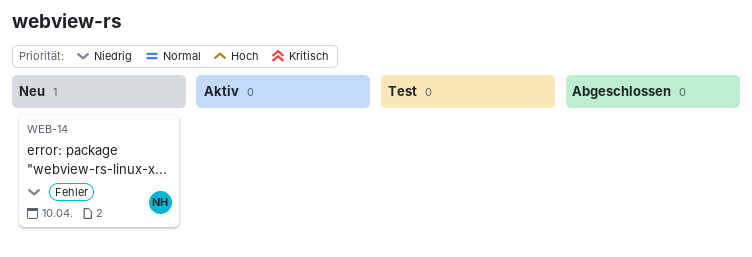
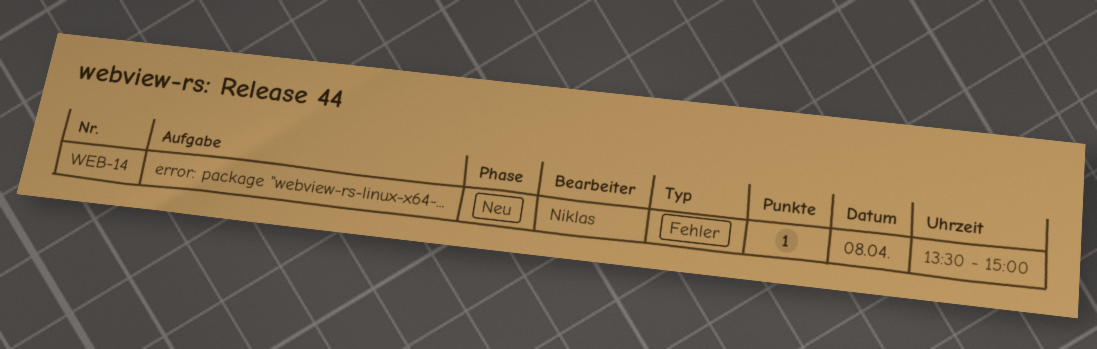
WEB-14, day: Apr 10 -> Apr 8

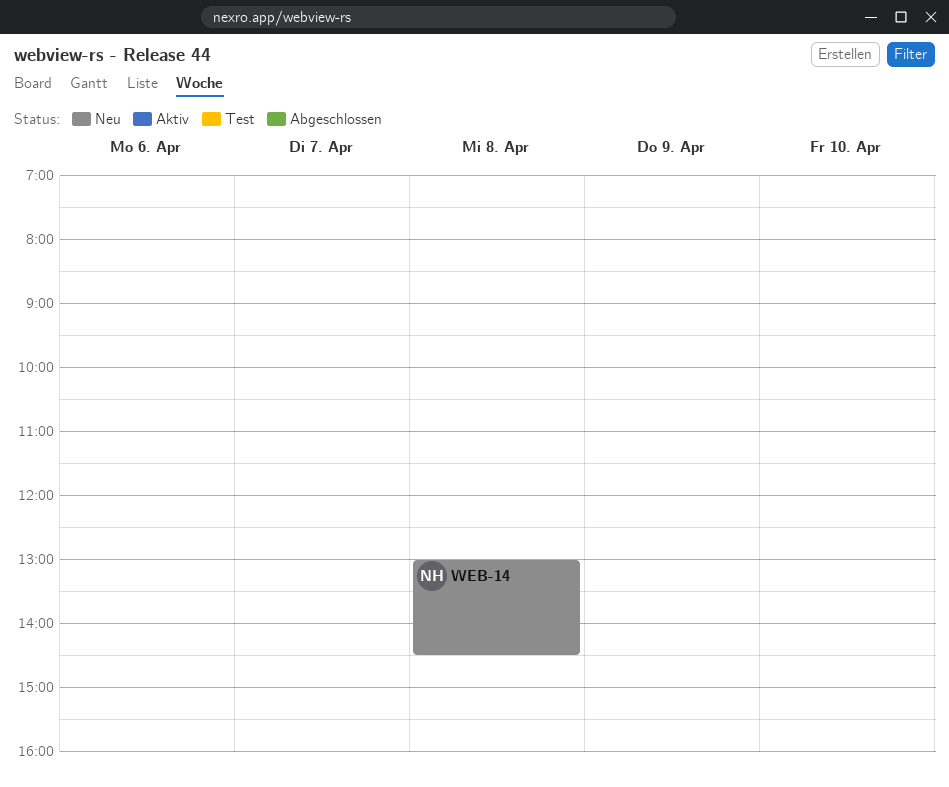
WEB-14, begins: 13:30 -> 13:00
WEB-14, ends: 15:00 -> 14:30

